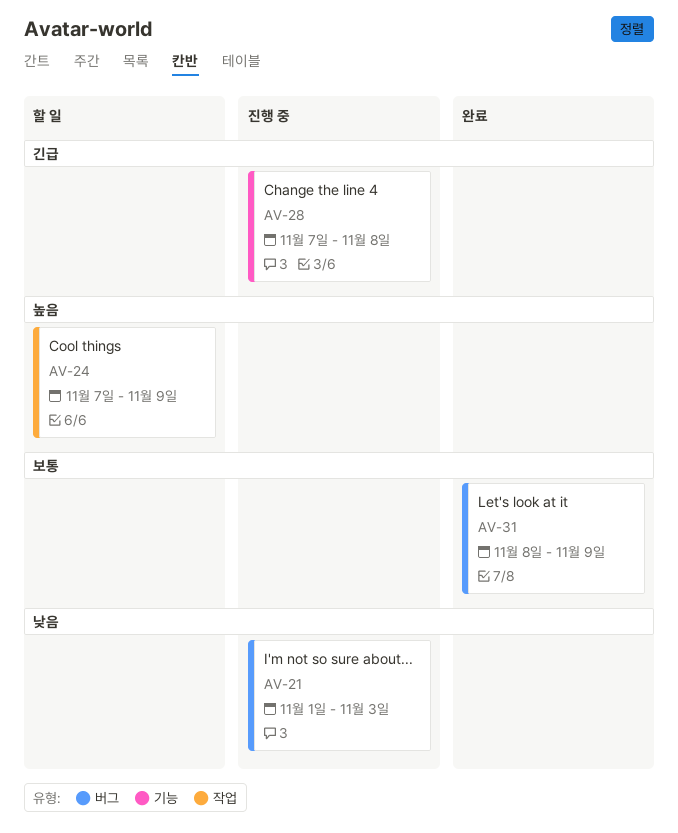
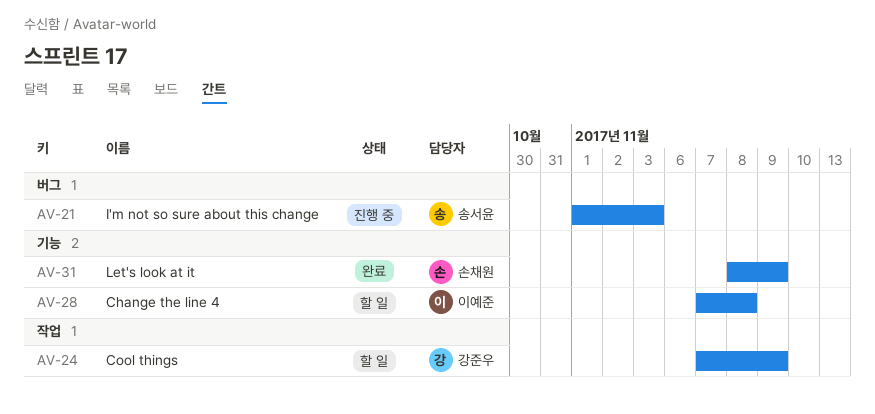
AV-28, status: 진행 중 -> 할 일
AV-31, label: 버그 -> 기능

